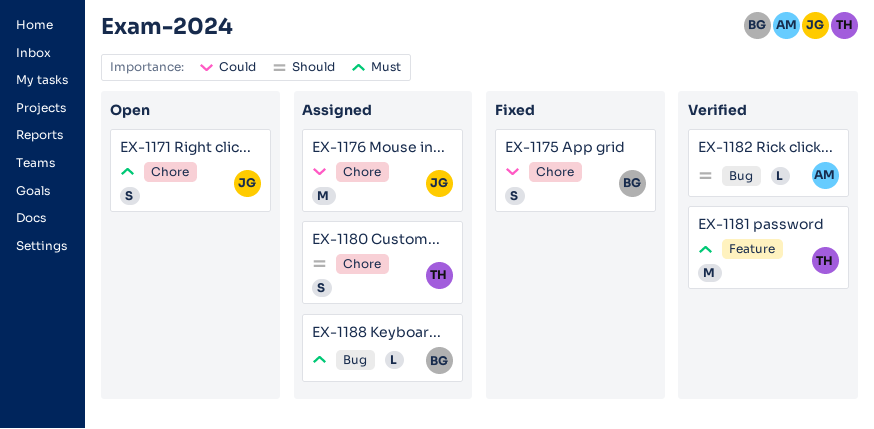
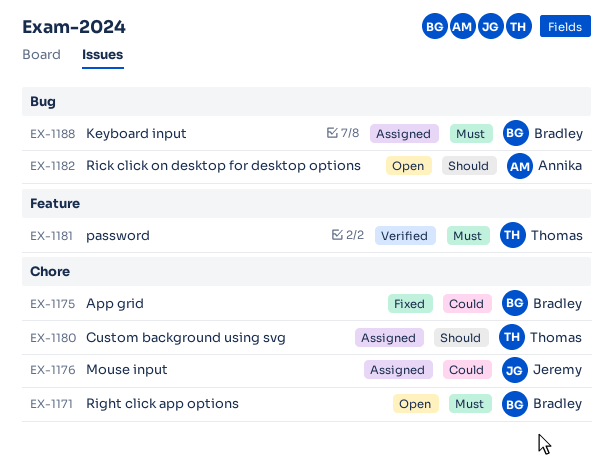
EX-1171, owner: Jeremy -> Bradley
EX-1182, status: Verified -> Open

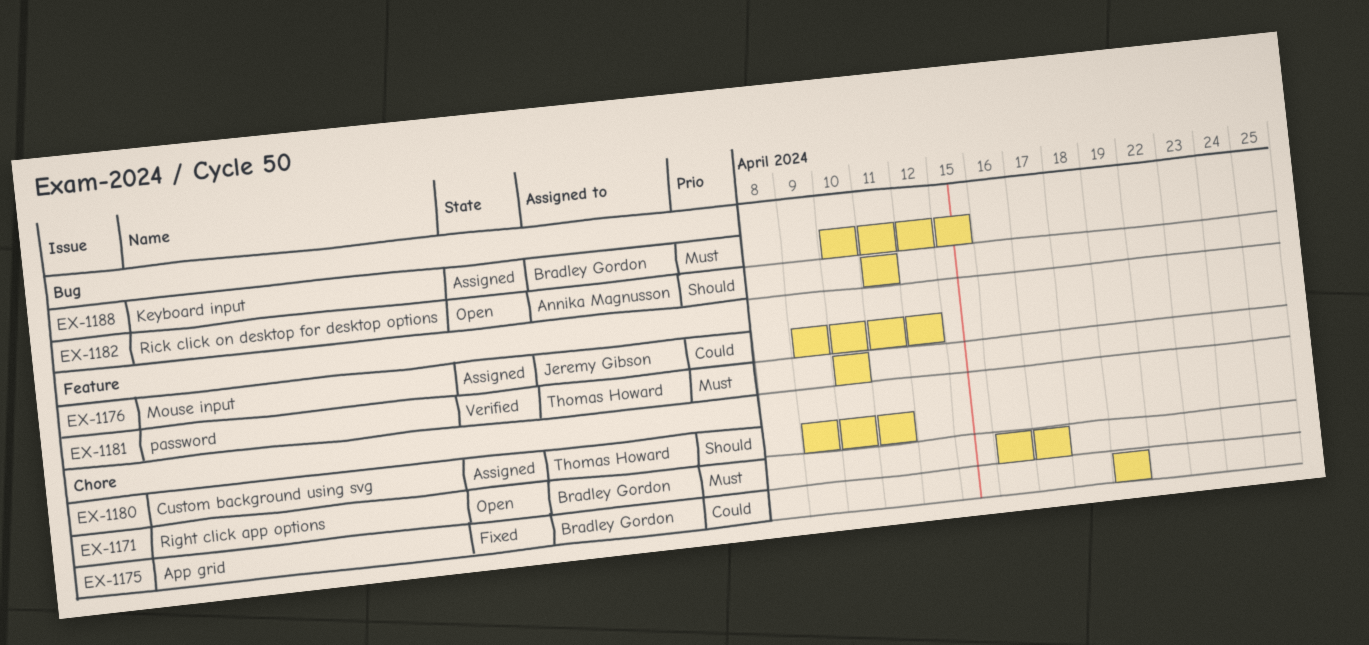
EX-1176, label: Chore -> Feature

